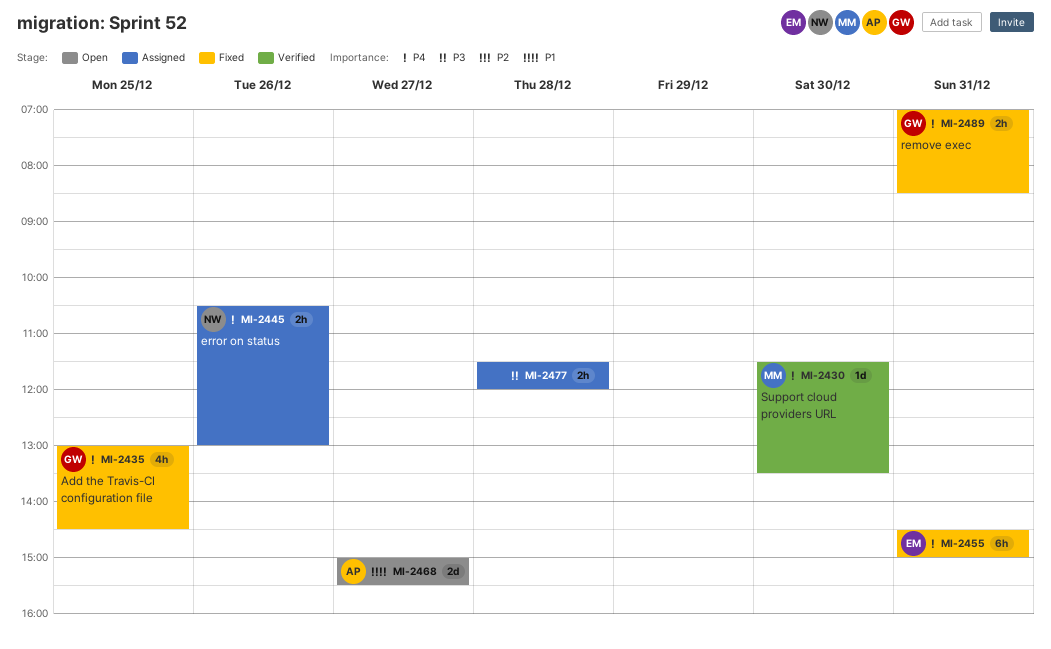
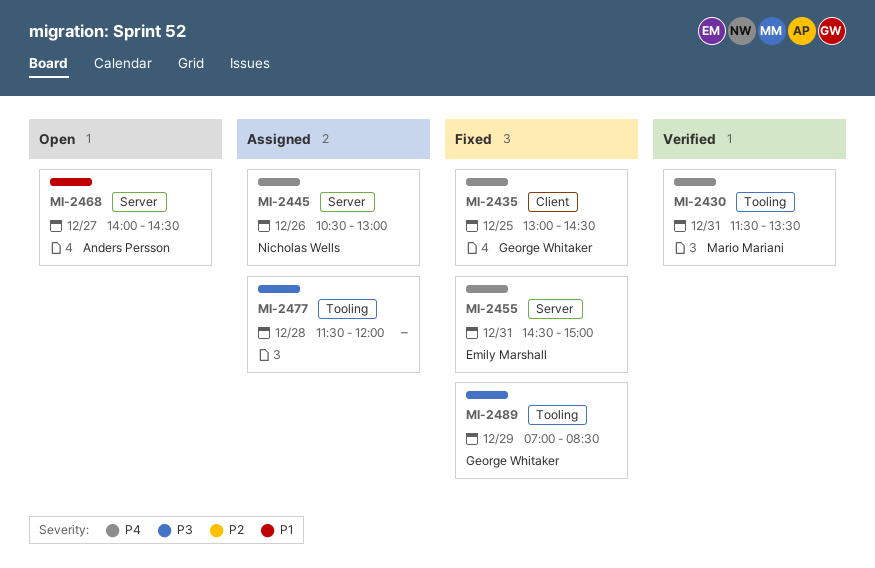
MI-2430, day: Dec 30 -> Dec 31
MI-2468, begins: 15:00 -> 14:00
MI-2468, ends: 15:30 -> 14:30
MI-2489, priority: P4 -> P3
MI-2489, day: Dec 31 -> Dec 29

